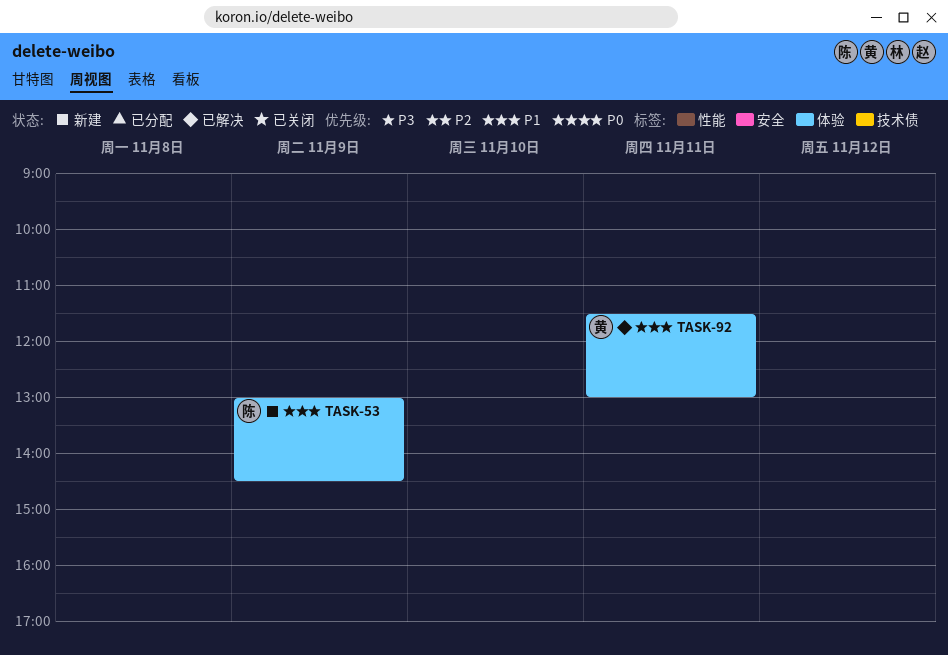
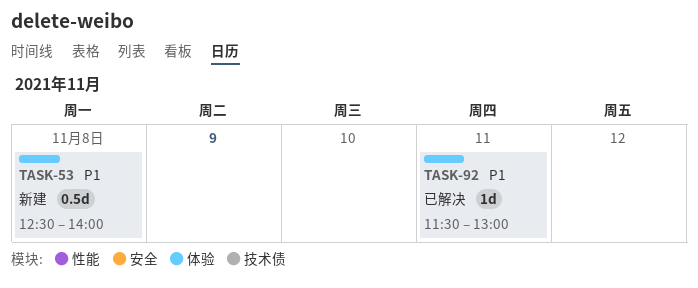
TASK-53, day: Nov 9 -> Nov 8
TASK-53, begins: 13:00 -> 12:30
TASK-53, ends: 14:30 -> 14:00

